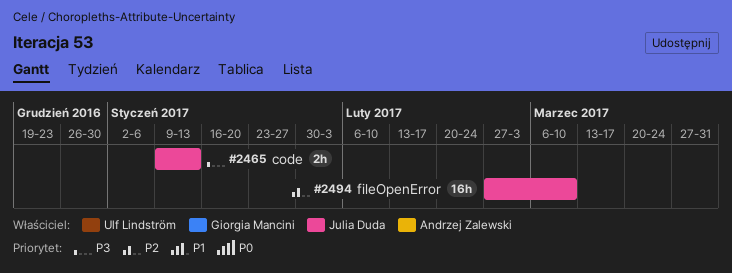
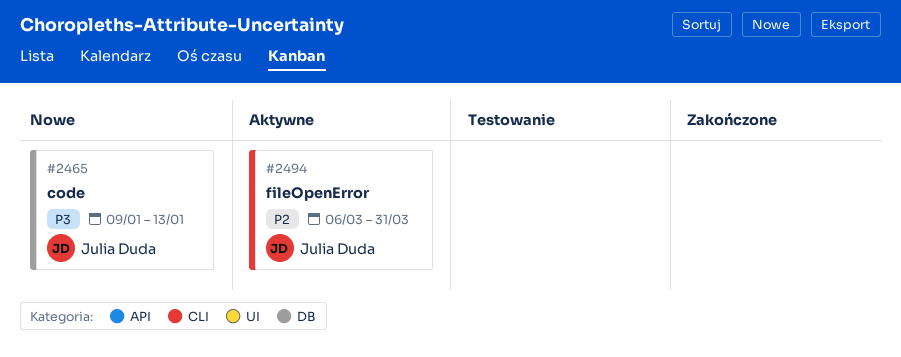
#2494, start: Feb 27 -> Mar 6
#2494, due: Mar 10 -> Mar 31

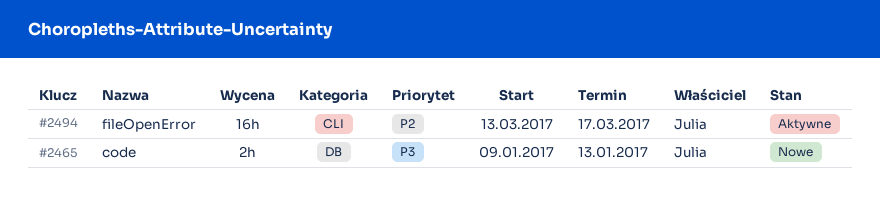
#2494, start: Mar 6 -> Mar 13
#2494, due: Mar 31 -> Mar 17

